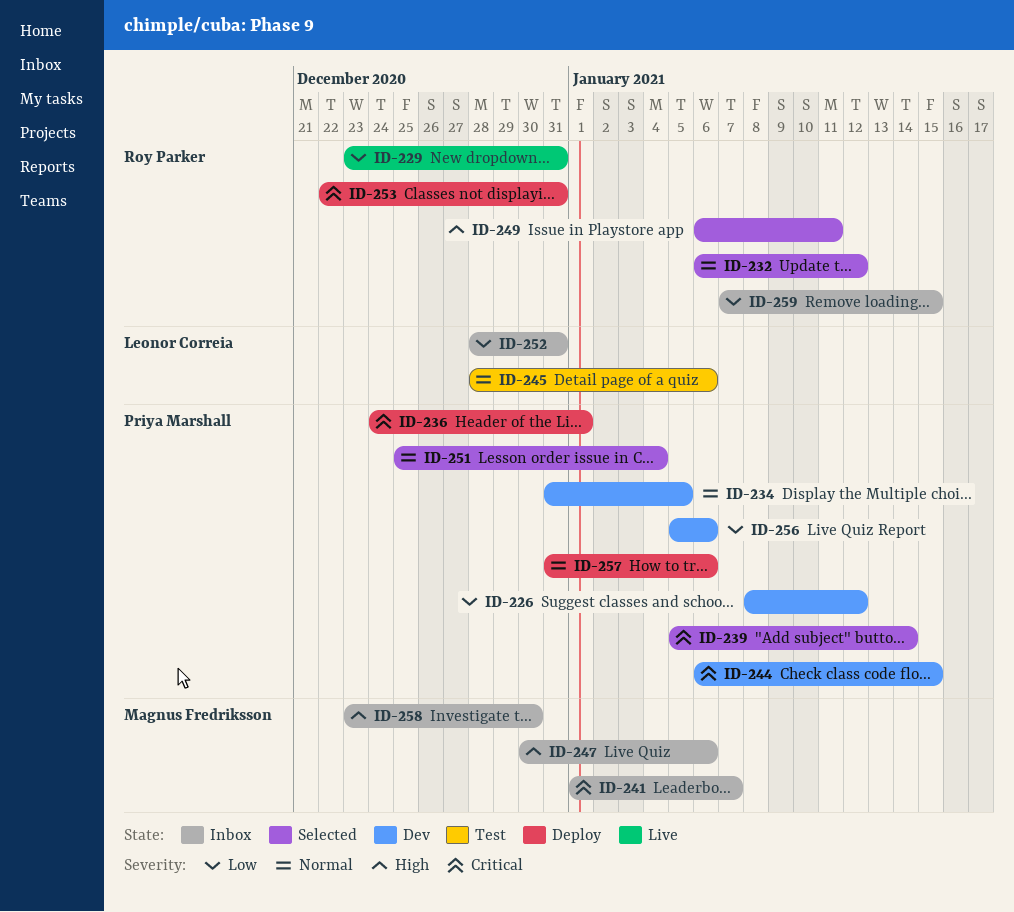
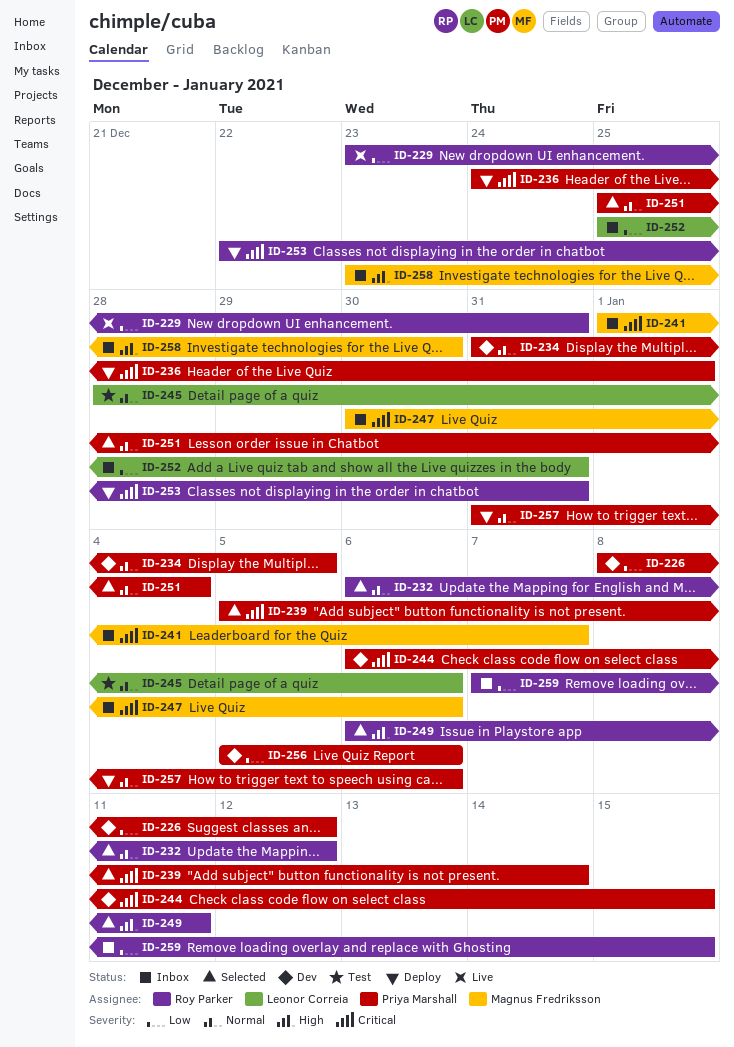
ID-247, priority: High -> Critical
ID-252, start: Dec 28 -> Dec 25

